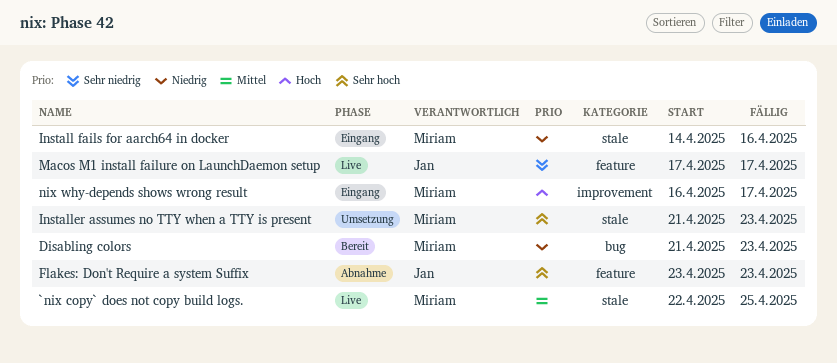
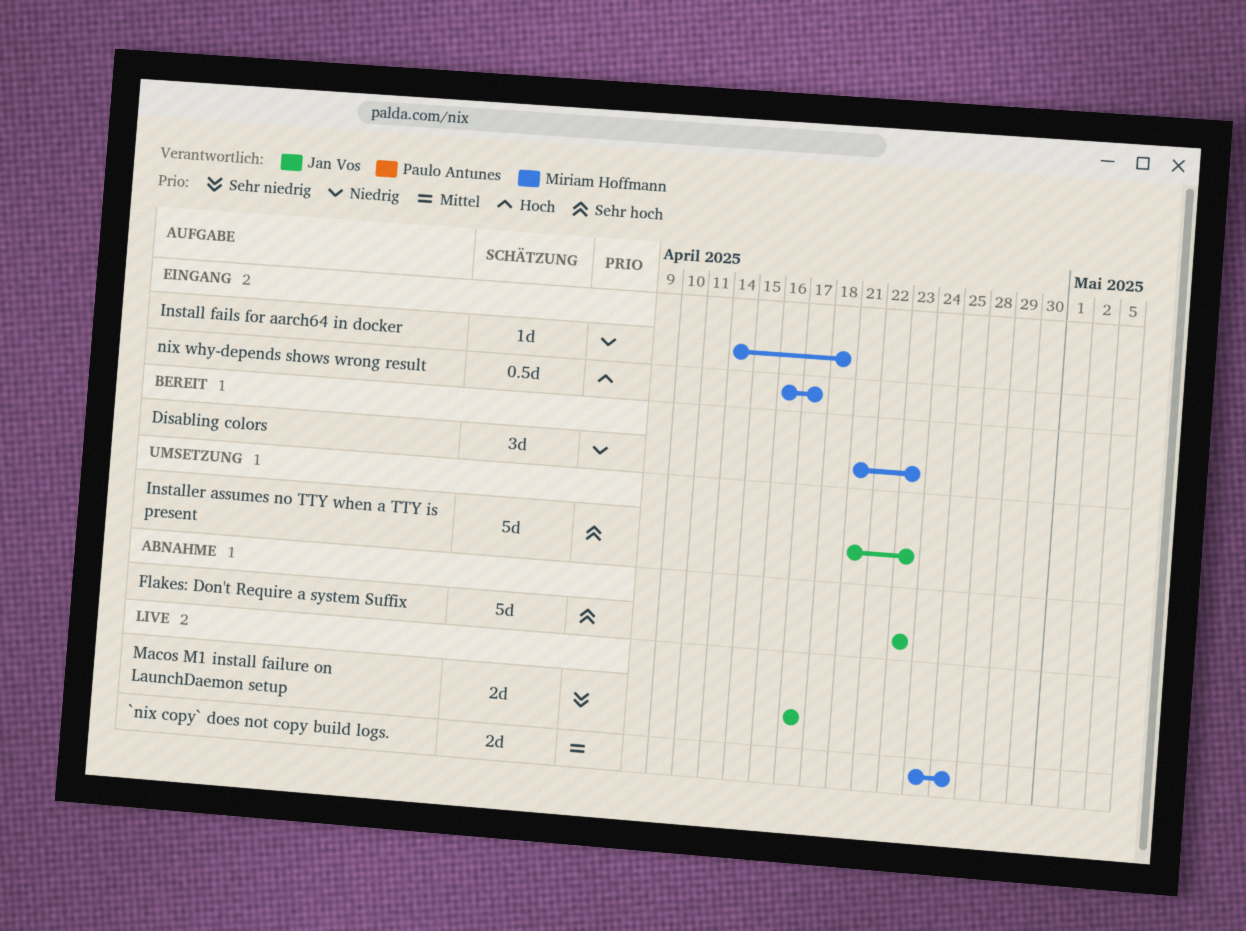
`nix copy` does not copy build logs., start: Apr 22 -> Apr 24
Install fails for aarch64 in docker, due: Apr 16 -> Apr 18
Installer assumes no TTY when a TTY is present, owner: Miriam Hoffmann -> Jan Vos

